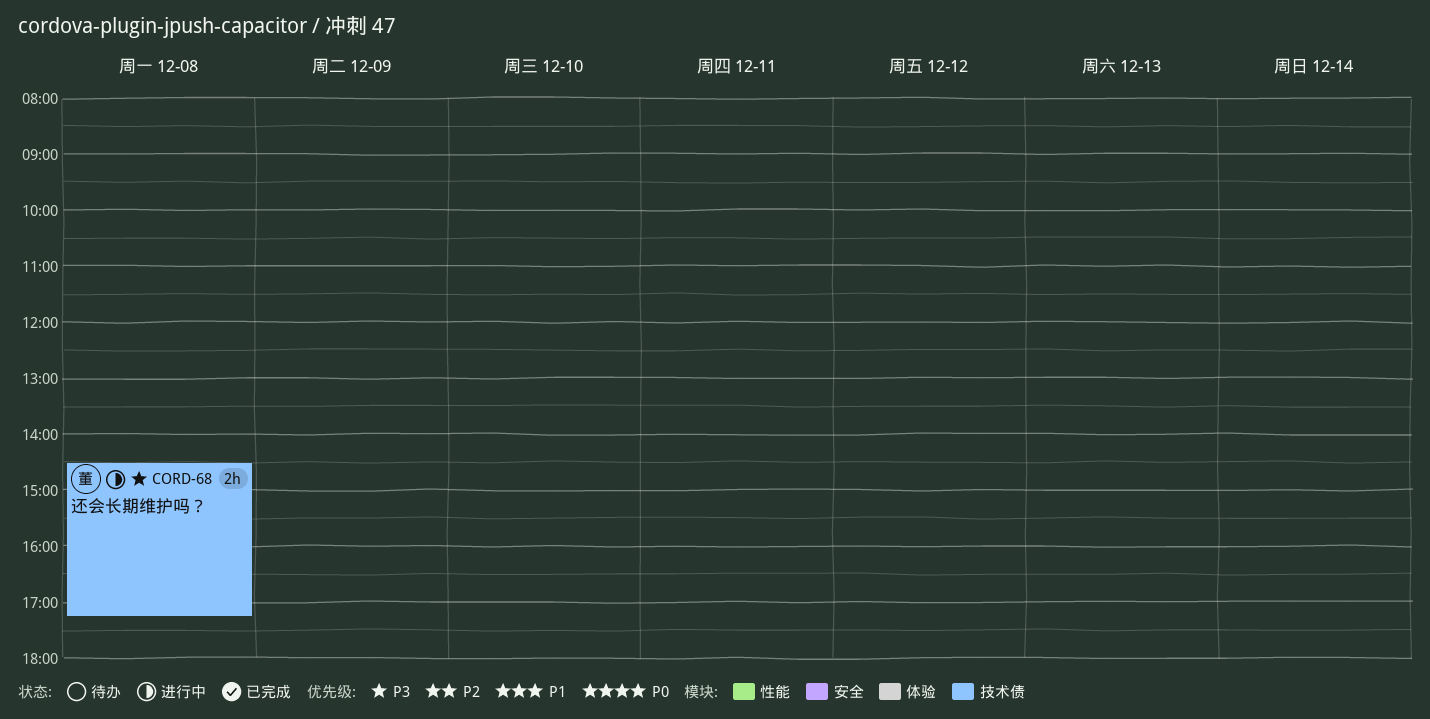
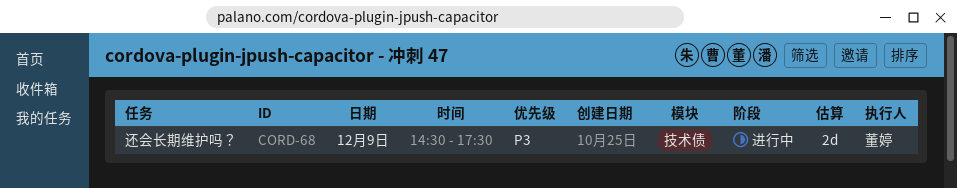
CORD-68, estimate: 2h -> 2d
CORD-68, day: Dec 8 -> Dec 9
CORD-68, ends: 17:15 -> 17:30

